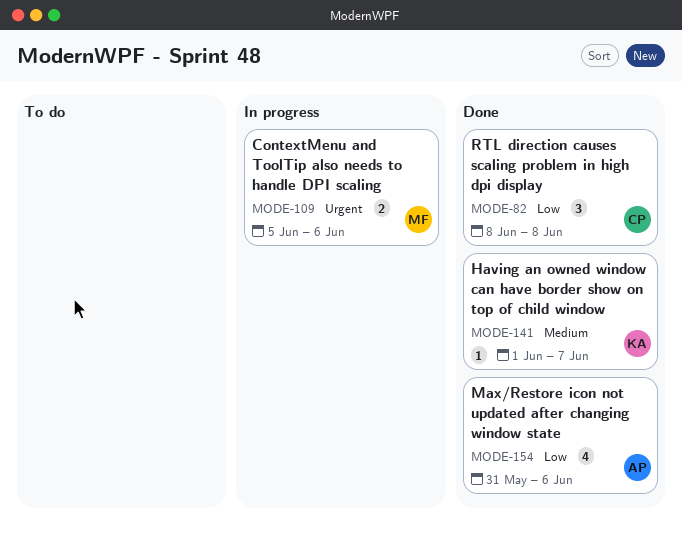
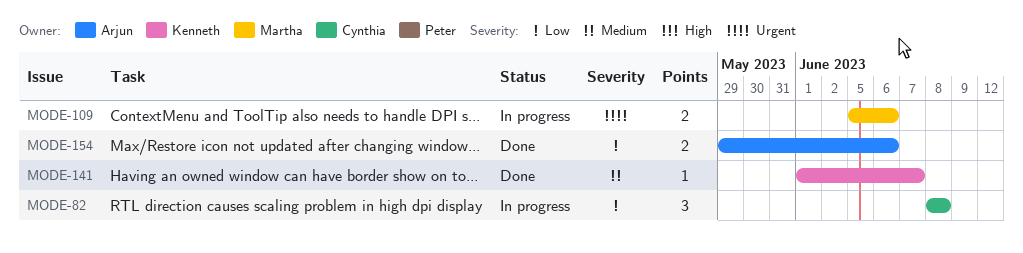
MODE-82, status: Done -> In progress
MODE-154, estimate: 4 -> 2
MODE-154, start: May 31 -> May 29

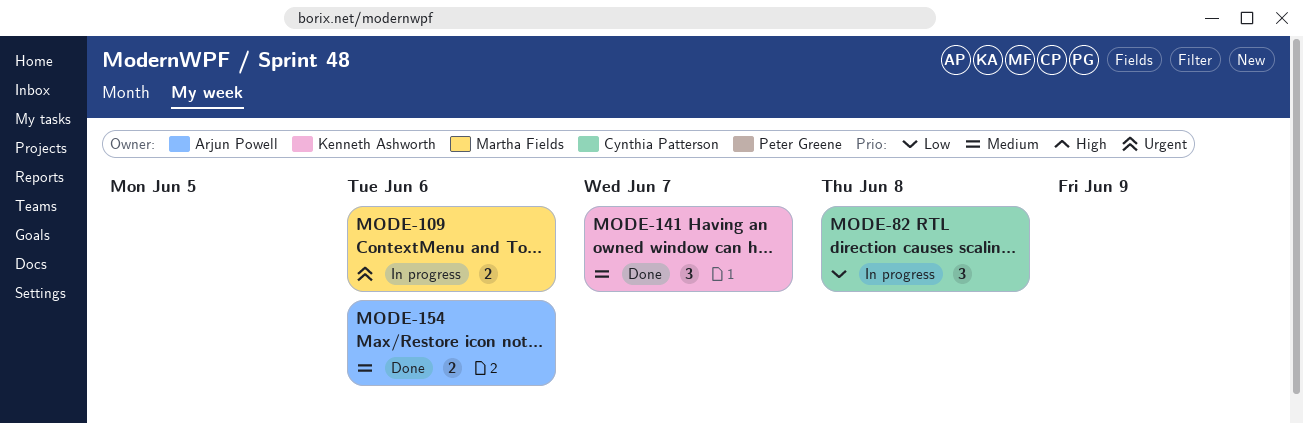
MODE-141, estimate: 1 -> 3
MODE-154, priority: Low -> Medium

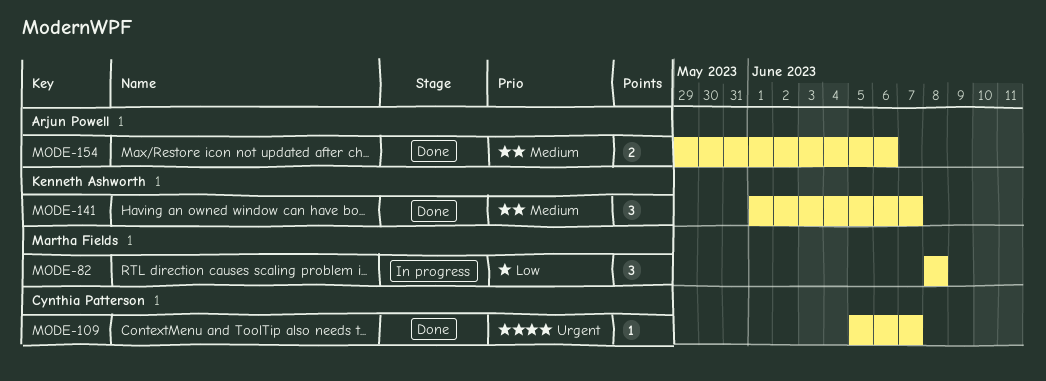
MODE-82, owner: Cynthia Patterson -> Martha Fields
MODE-109, status: In progress -> Done
MODE-109, owner: Martha Fields -> Cynthia Patterson
MODE-109, estimate: 2 -> 1
MODE-109, due: Jun 6 -> Jun 7

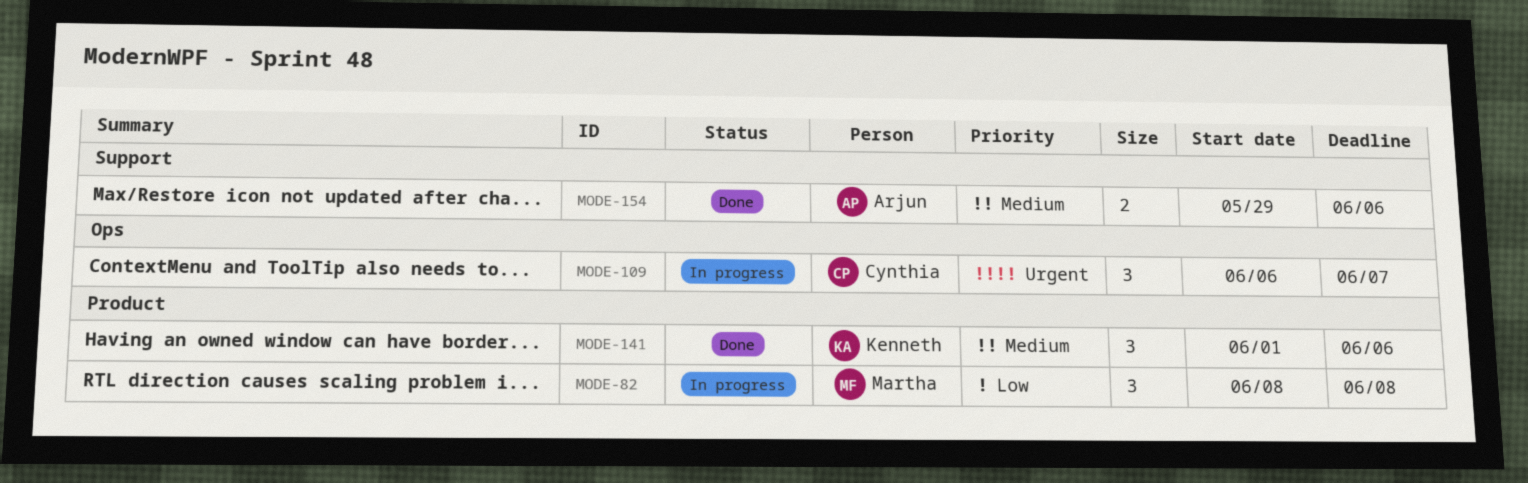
MODE-109, status: Done -> In progress
MODE-109, estimate: 1 -> 3
MODE-109, start: Jun 5 -> Jun 6
MODE-141, due: Jun 7 -> Jun 6

